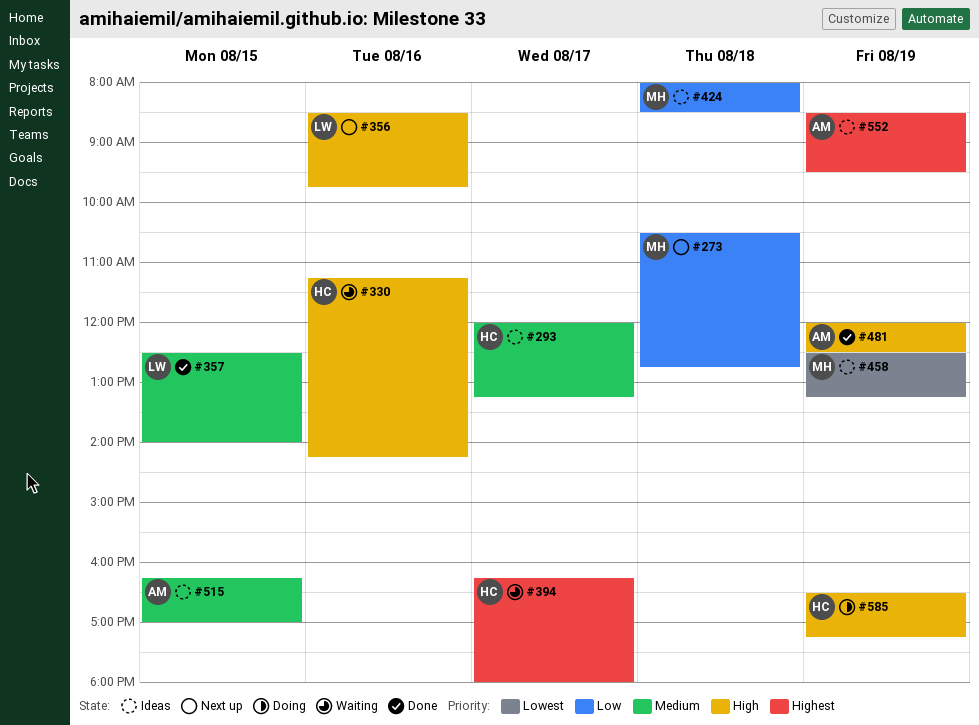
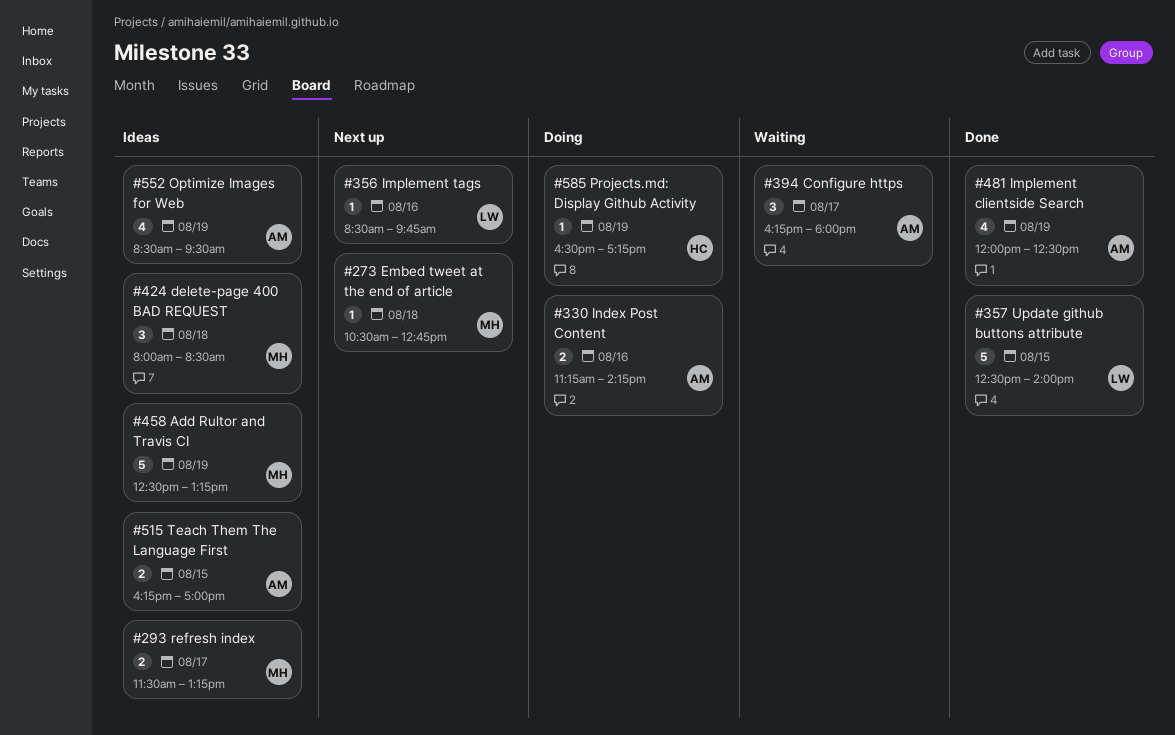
#293, owner: HC -> MH
#293, begins: 12:00 -> 11:30
#330, status: Waiting -> Doing
#330, owner: HC -> AM
#394, owner: HC -> AM

